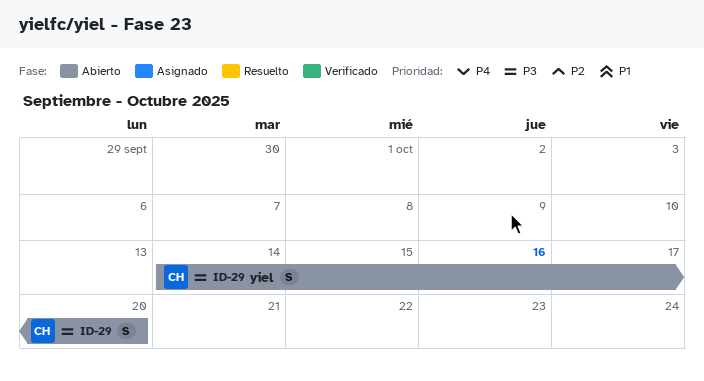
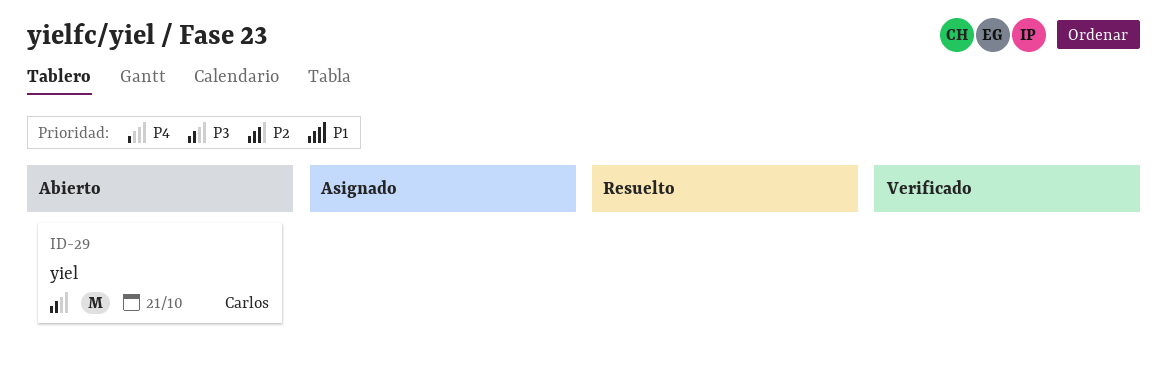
ID-29, estimate: S -> M
ID-29, due: Oct 20 -> Oct 21

